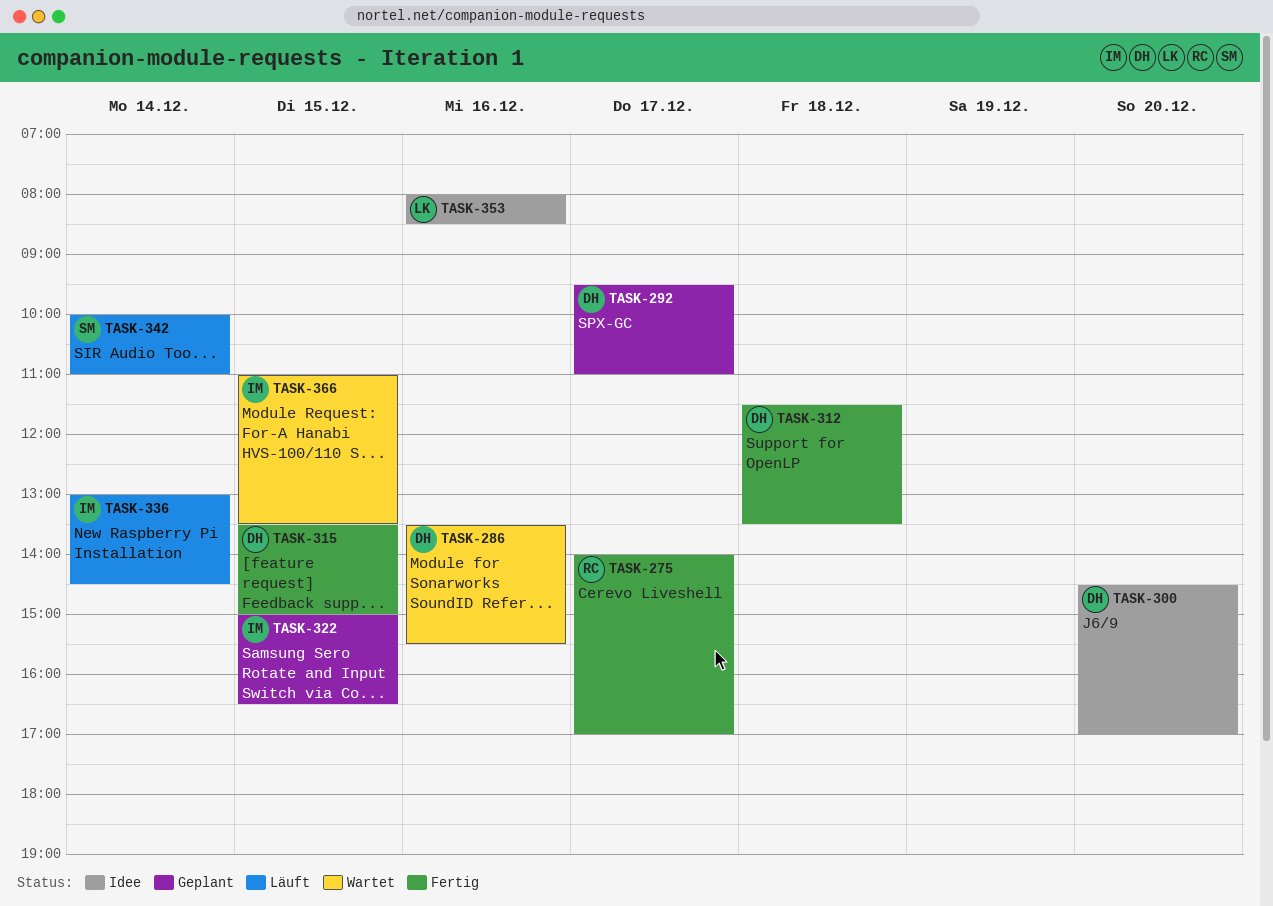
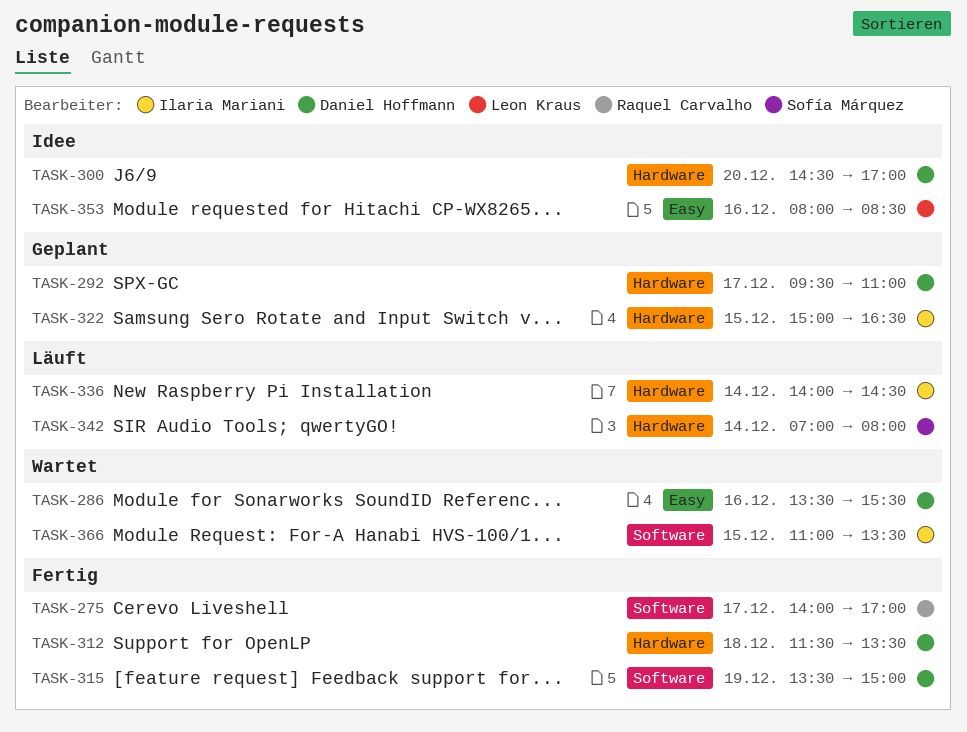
TASK-315, day: Dec 15 -> Dec 19
TASK-336, begins: 13:00 -> 14:00
TASK-342, begins: 10:00 -> 07:00
TASK-342, ends: 11:00 -> 08:00

